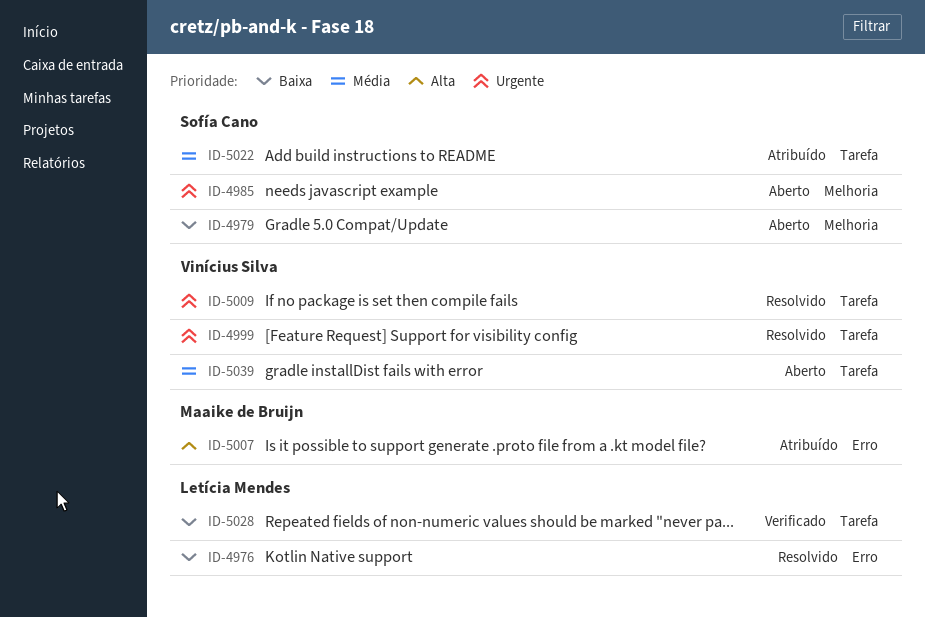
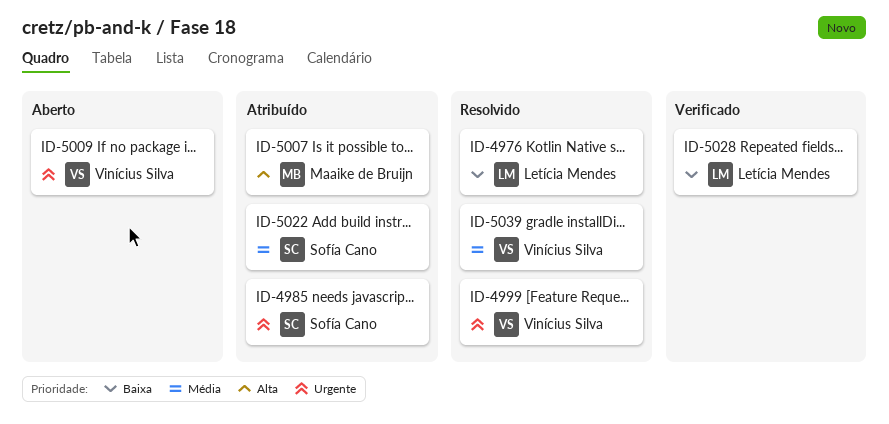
ID-4979: present -> none
ID-4985, status: Aberto -> Atribuído
ID-5009, status: Resolvido -> Aberto
ID-5039, status: Aberto -> Resolvido

